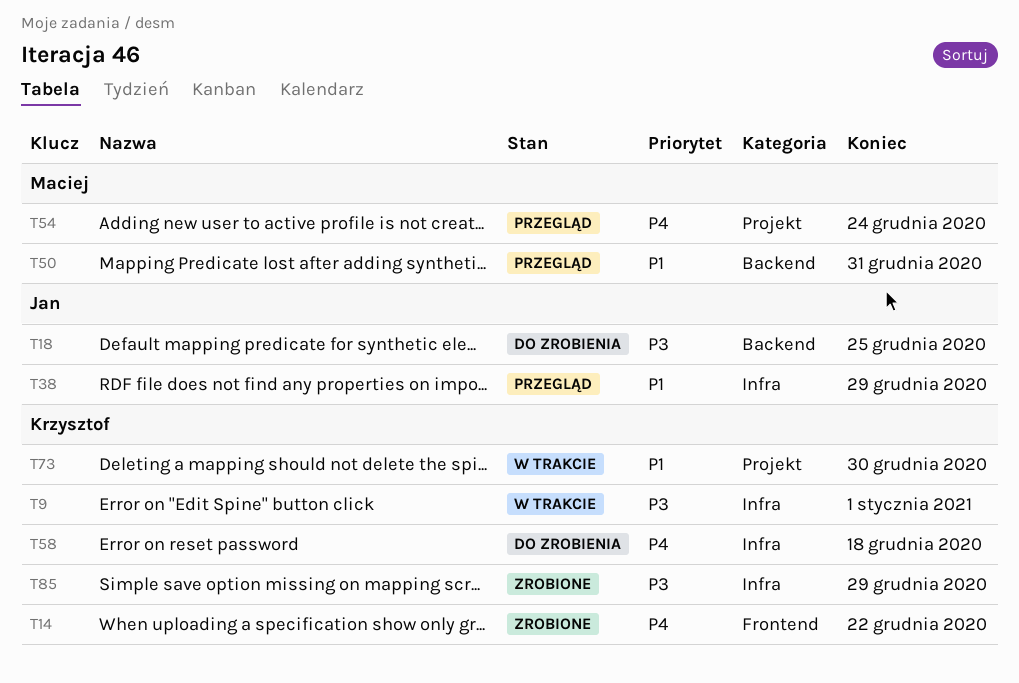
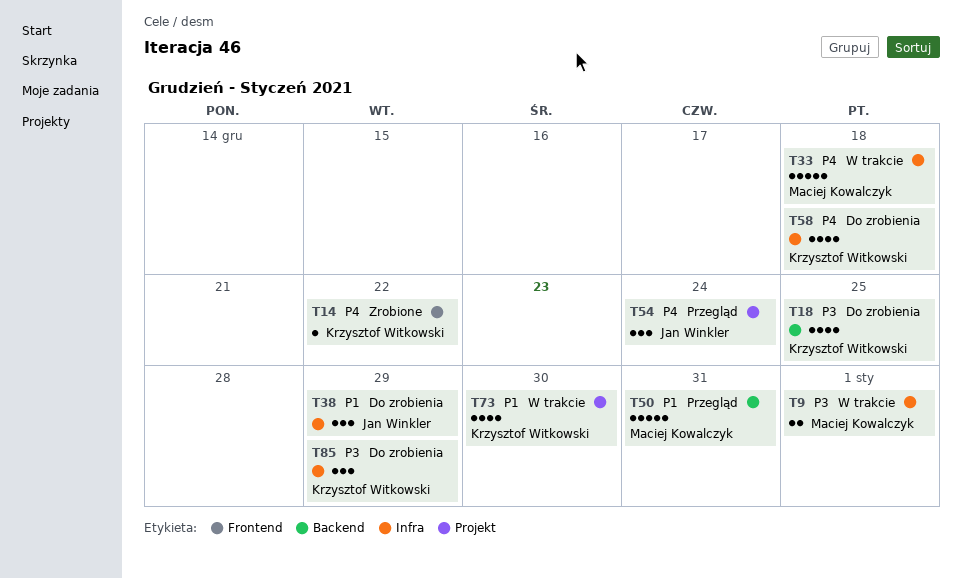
T9, owner: Krzysztof Witkowski -> Maciej Kowalczyk
T18, owner: Jan Winkler -> Krzysztof Witkowski
T33: none -> present
T38, status: Przegląd -> Do zrobienia
T54, owner: Maciej Kowalczyk -> Jan Winkler
T85, status: Zrobione -> Do zrobienia

